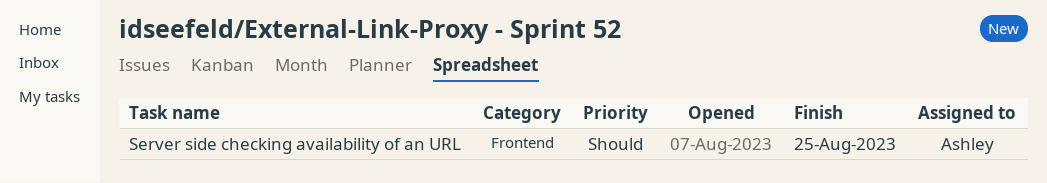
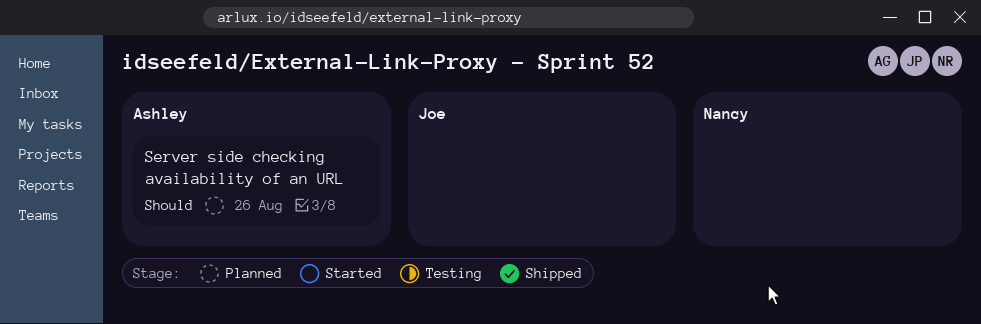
Server side checking availability of an URL, due: Aug 25 -> Aug 26

